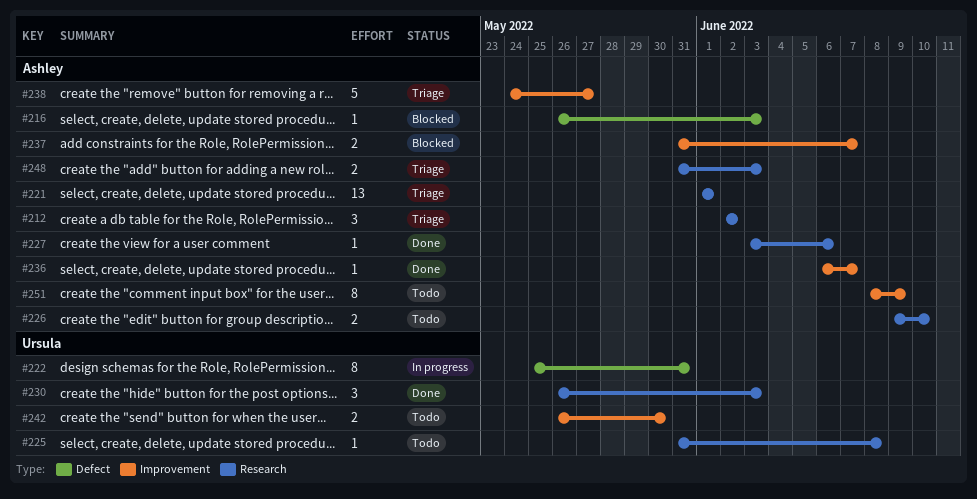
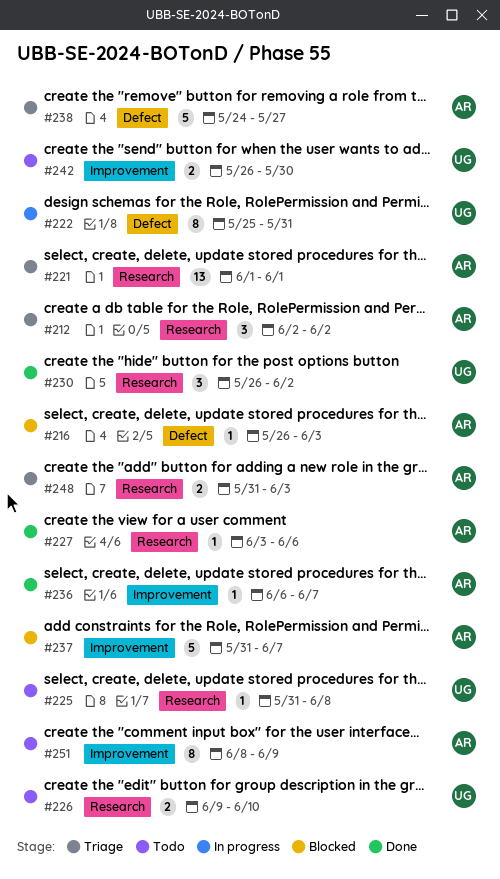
#226, owner: Ashley -> Ursula
#230, due: Jun 3 -> Jun 2
#237, estimate: 2 -> 5
#238, label: Improvement -> Defect

